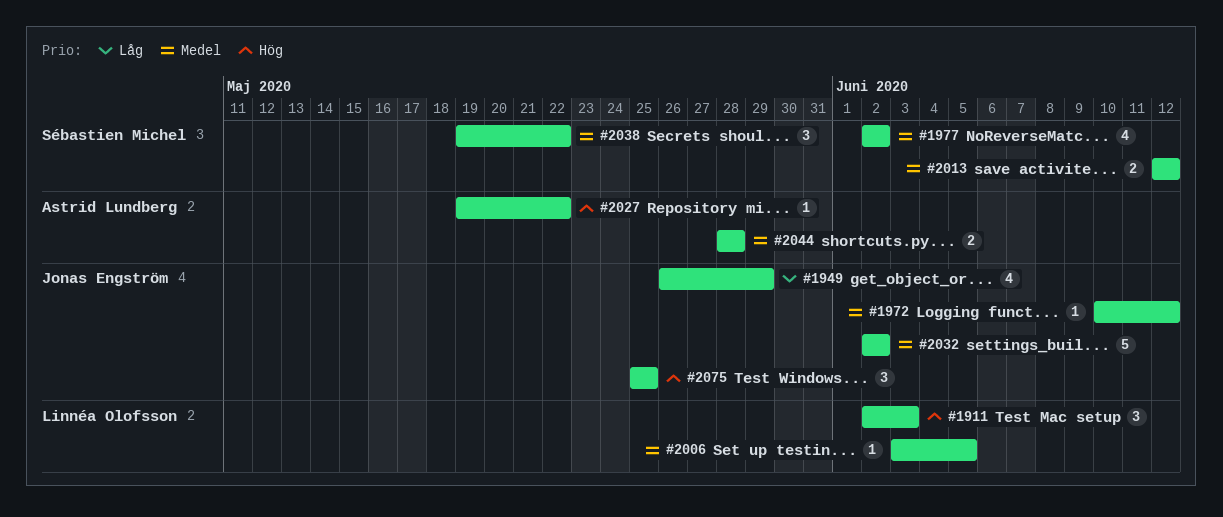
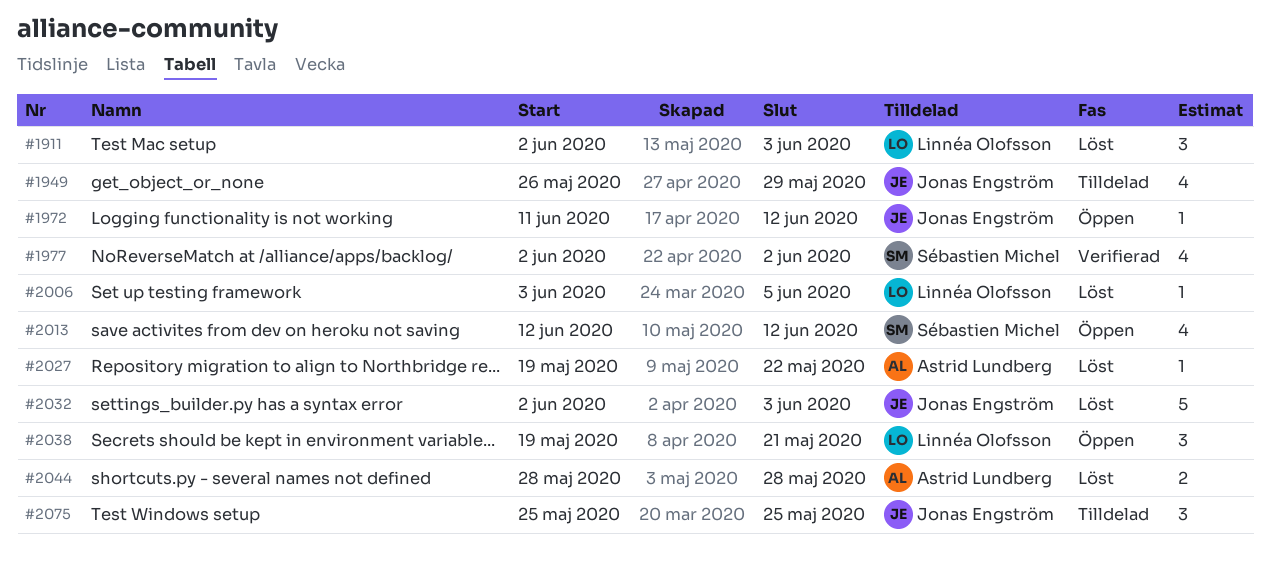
#1972, start: Jun 10 -> Jun 11
#2013, estimate: 2 -> 4
#2032, due: Jun 2 -> Jun 3
#2038, owner: Sébastien Michel -> Linnéa Olofsson
#2038, due: May 22 -> May 21

